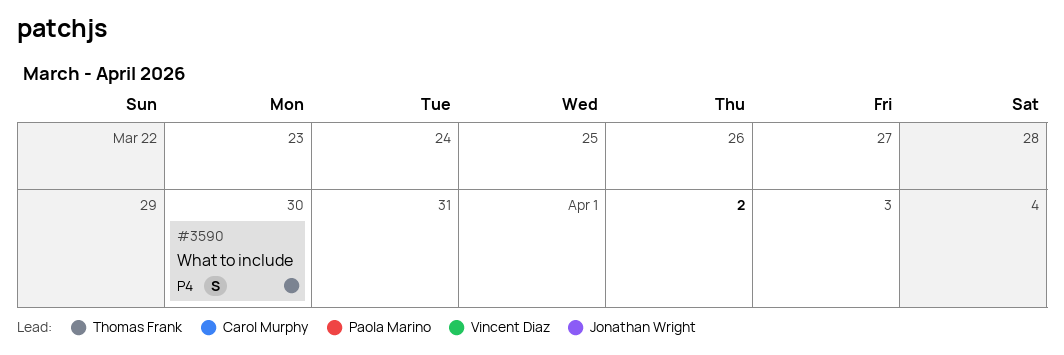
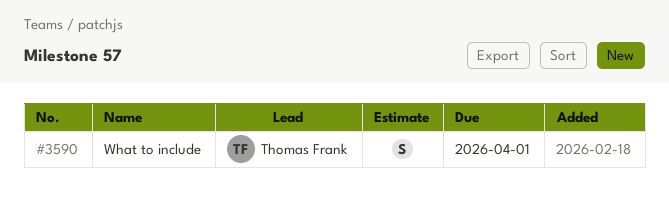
#3590, due: Mar 30 -> Apr 1

